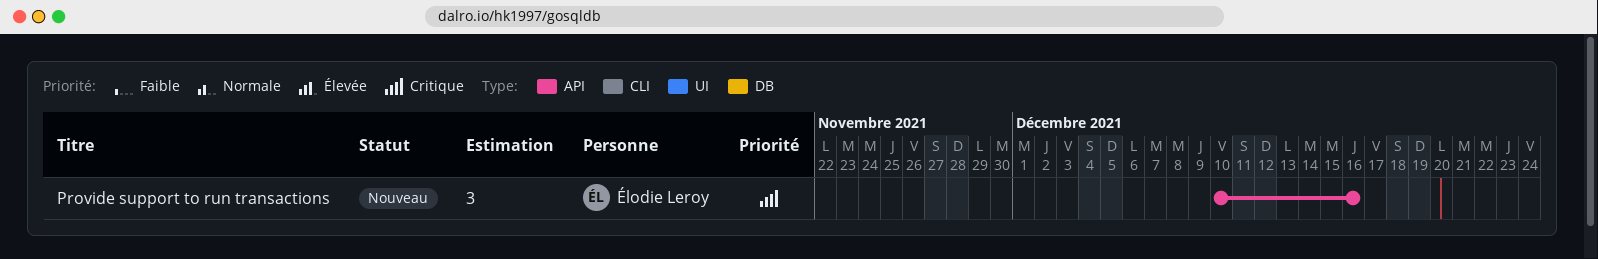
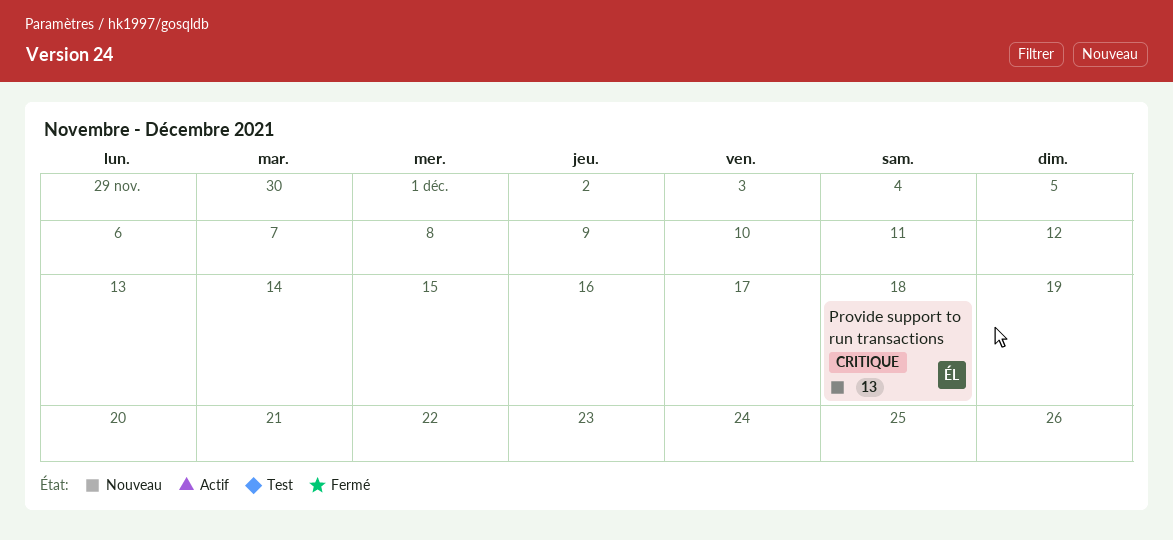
Provide support to run transactions, estimate: 3 -> 13
Provide support to run transactions, due: Dec 16 -> Dec 18

